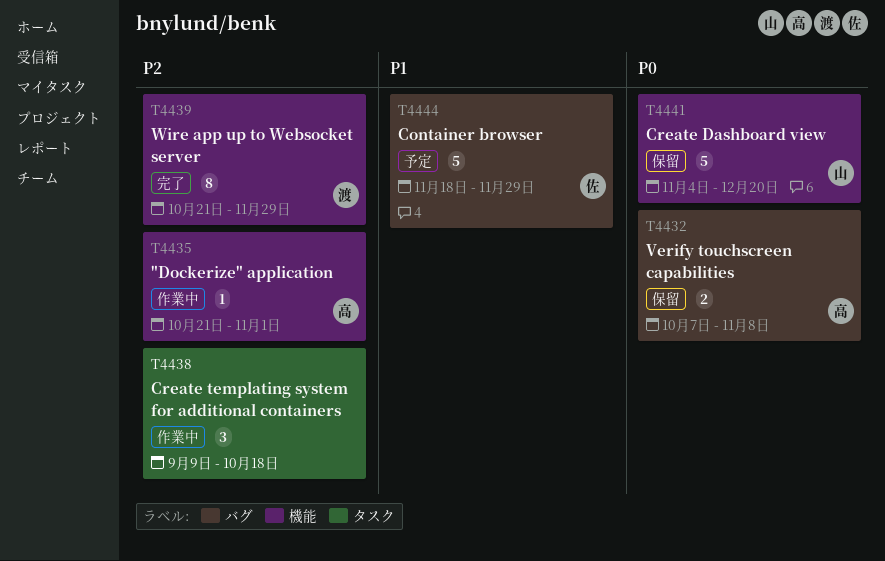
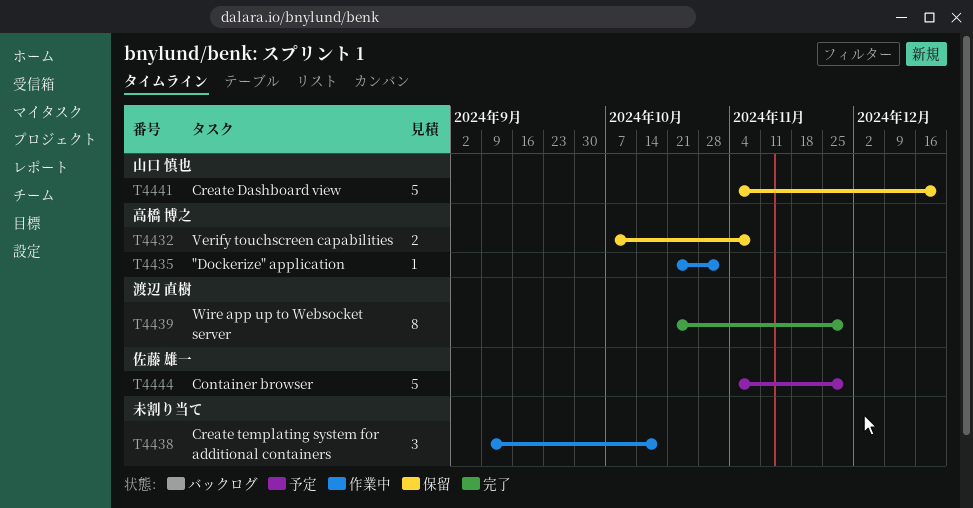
T4444, start: Nov 18 -> Nov 4

